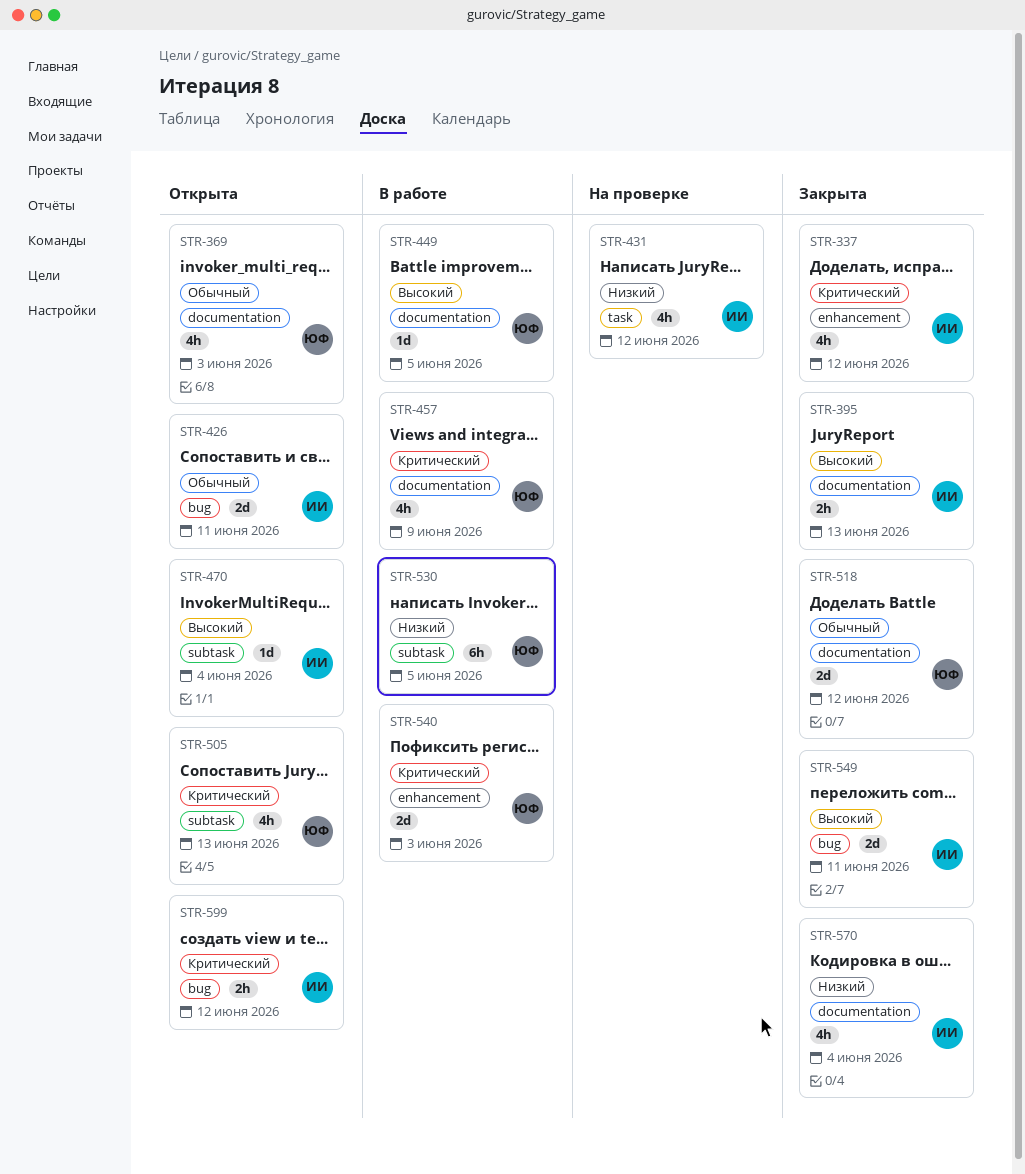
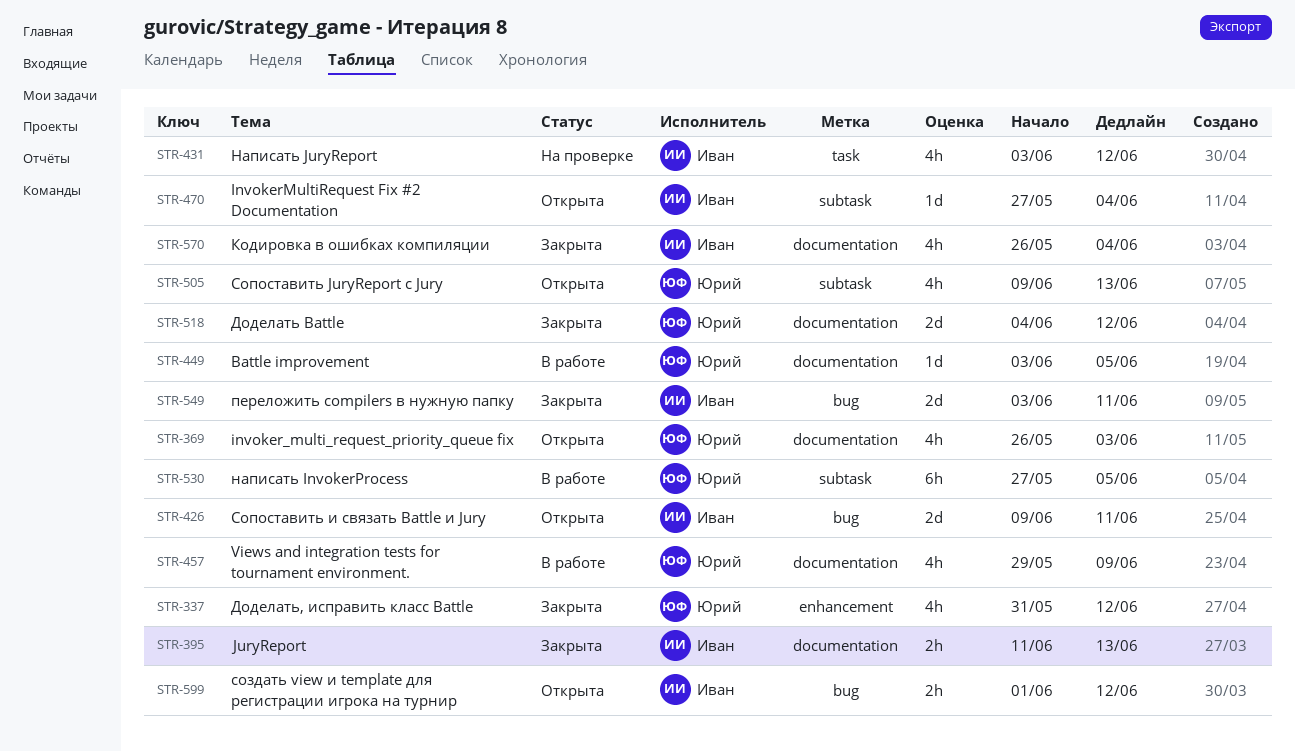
STR-337, owner: Иван -> Юрий
STR-540: present -> none

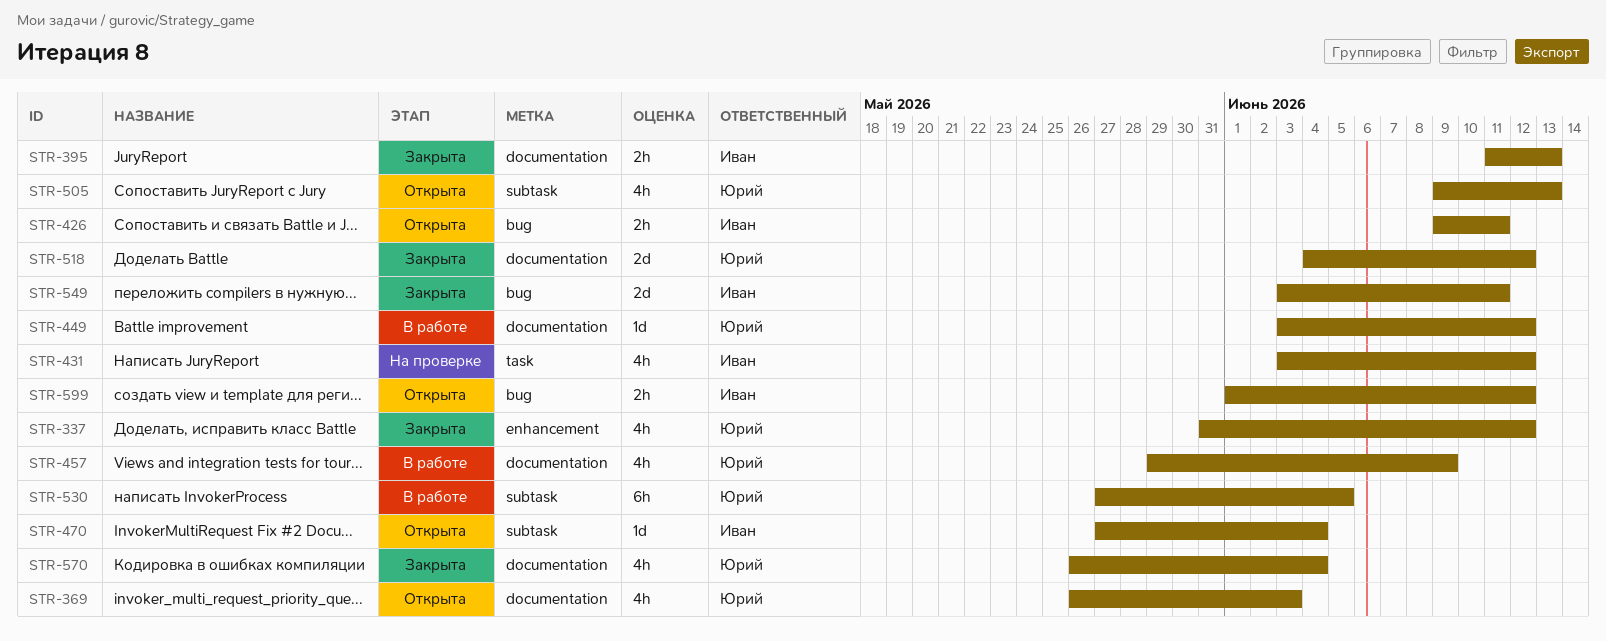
STR-426, estimate: 2d -> 2h
STR-449, due: Jun 5 -> Jun 12
STR-570, owner: Иван -> Юрий

